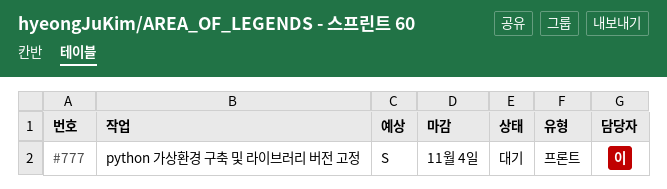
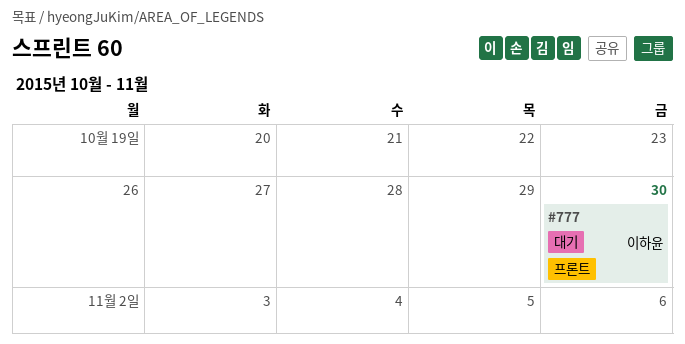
#777, due: Nov 4 -> Oct 30

